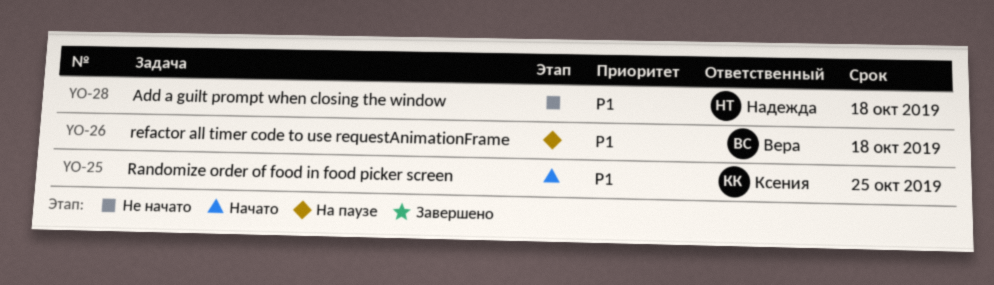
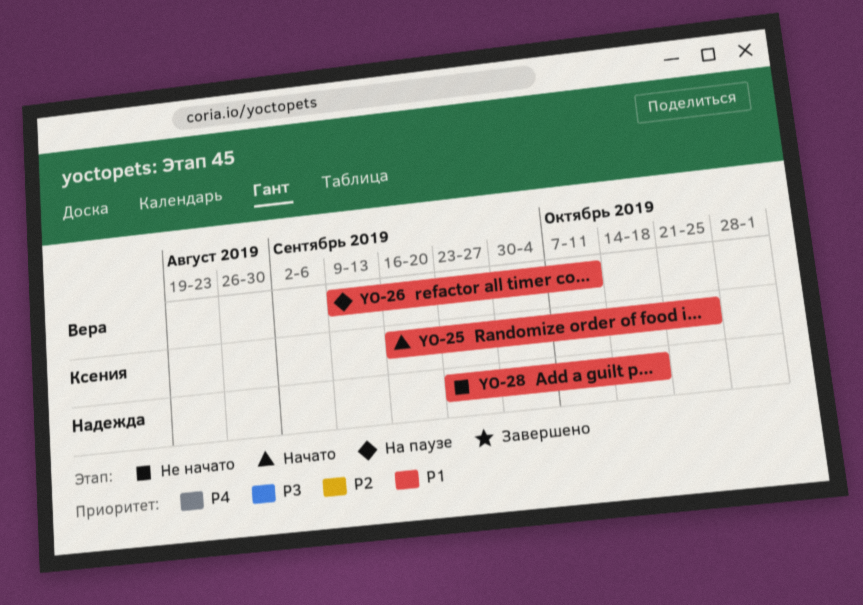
YO-26, due: Oct 18 -> Oct 11

